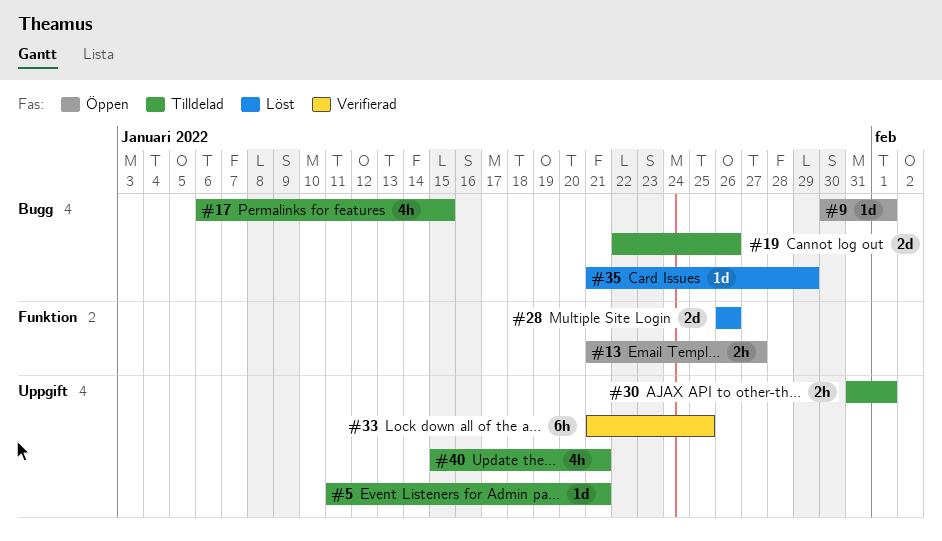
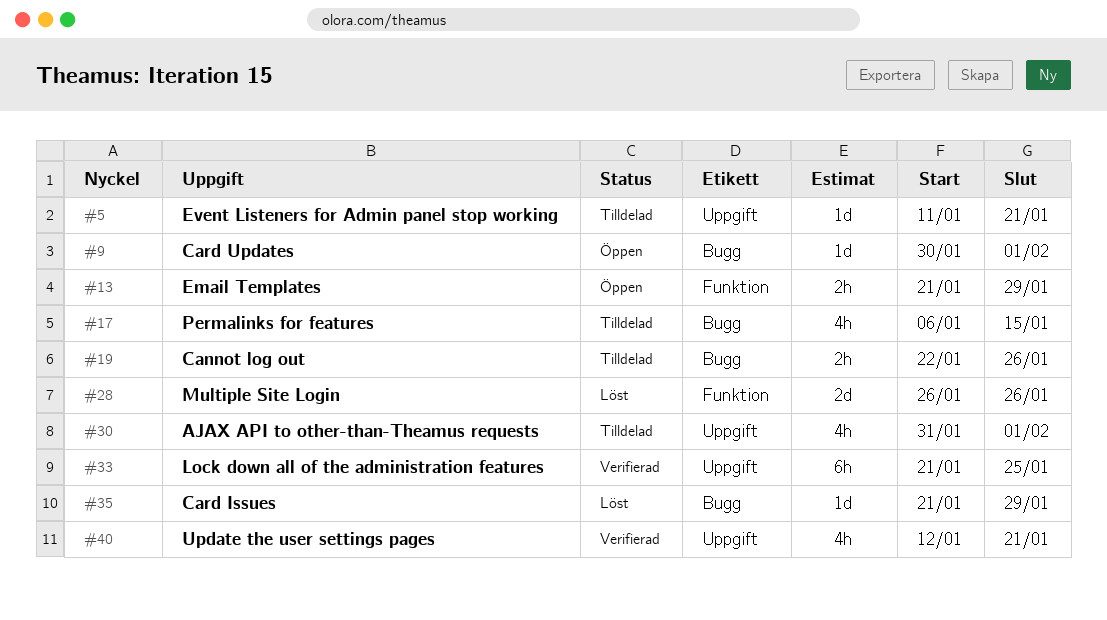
#13, due: Jan 27 -> Jan 29
#19, estimate: 2d -> 2h
#30, estimate: 2h -> 4h
#40, status: Tilldelad -> Verifierad
#40, start: Jan 15 -> Jan 12

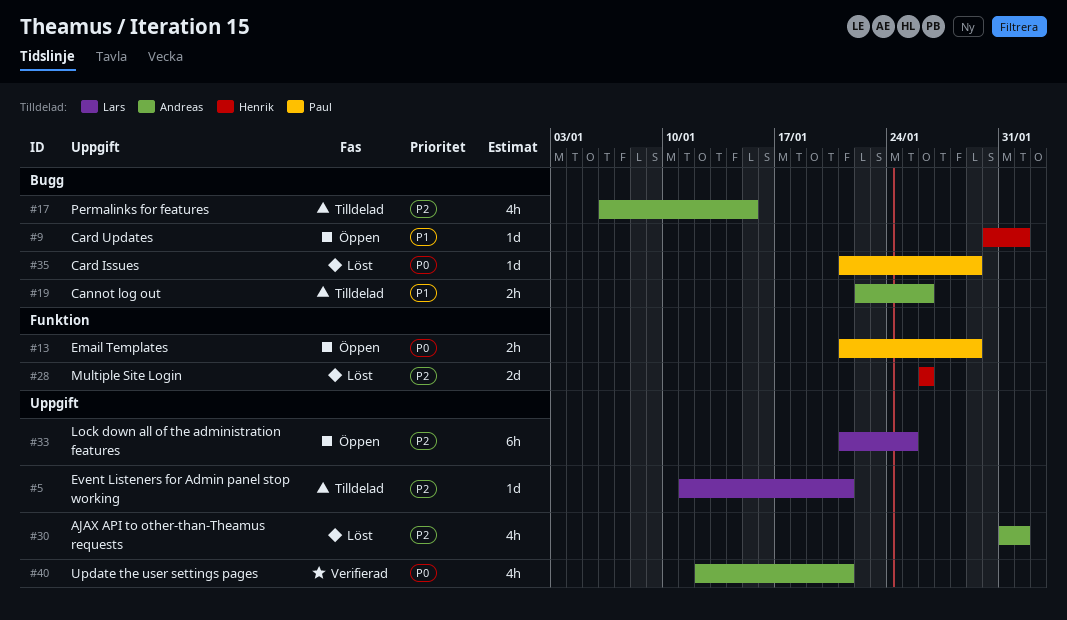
#30, status: Tilldelad -> Löst
#33, status: Verifierad -> Öppen

